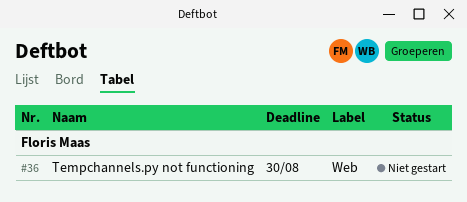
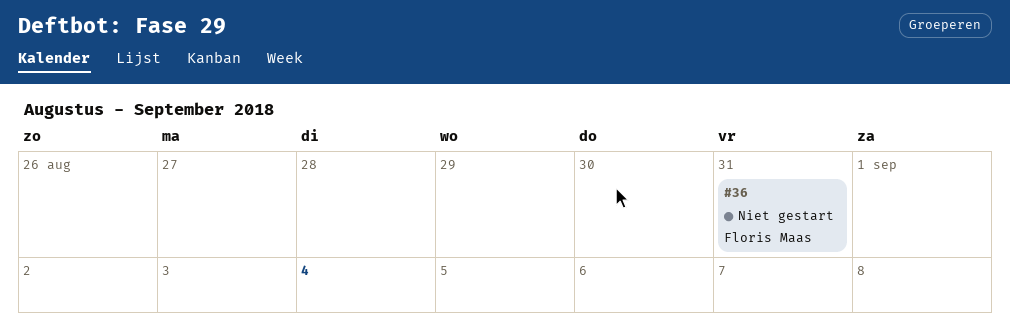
#36, due: Aug 30 -> Aug 31

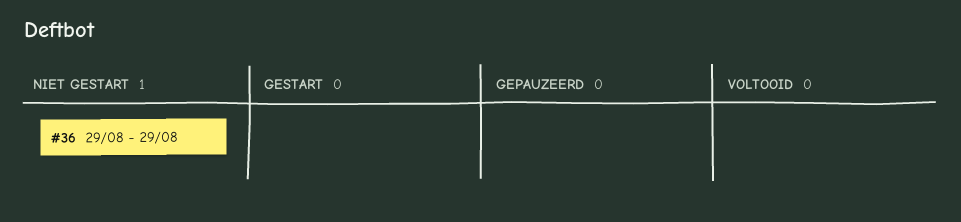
#36, due: Aug 31 -> Aug 29

